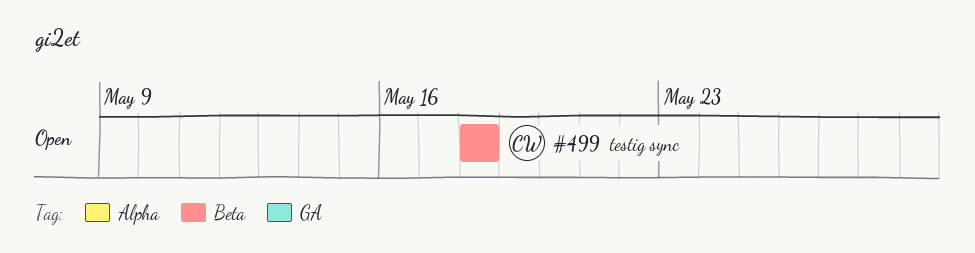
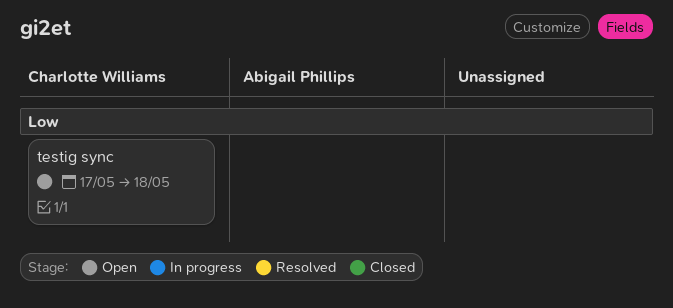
testig sync, start: May 18 -> May 17

